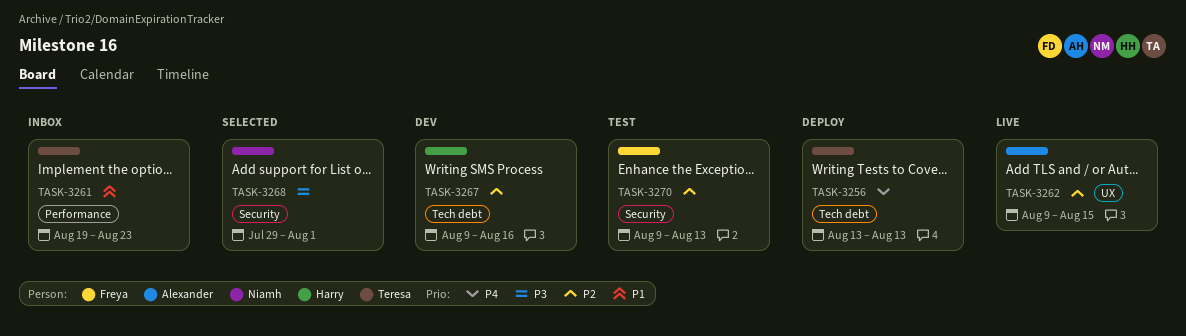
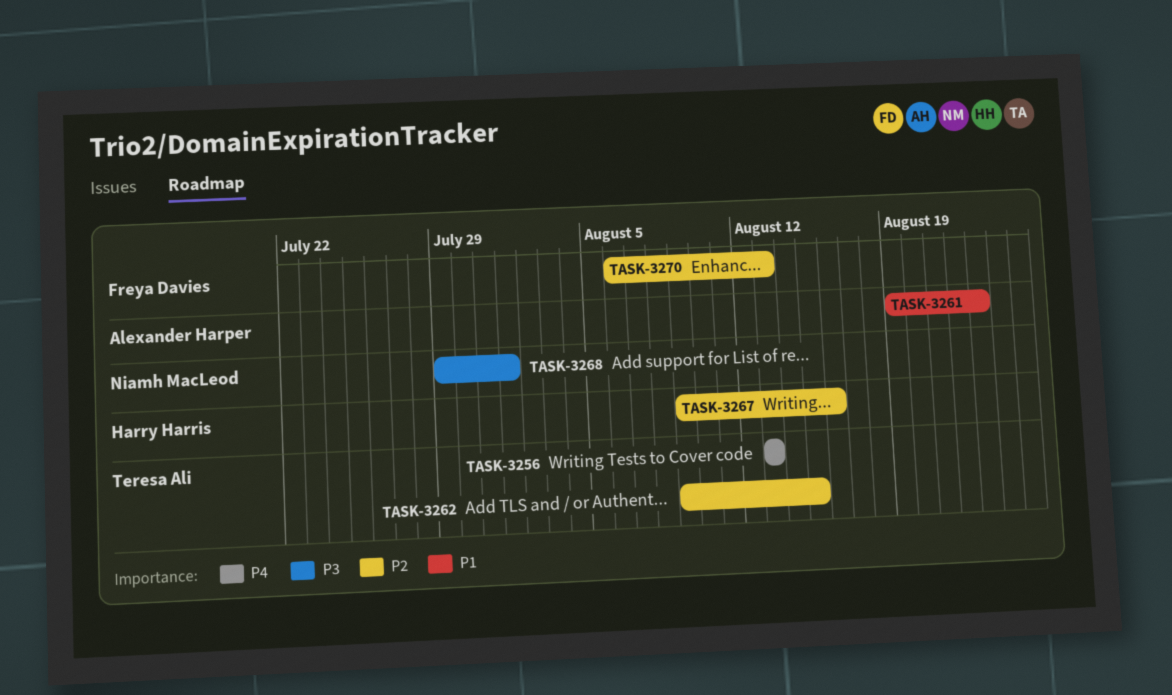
TASK-3261, owner: Teresa Ali -> Alexander Harper
TASK-3262, owner: Alexander Harper -> Teresa Ali
TASK-3270, start: Aug 9 -> Aug 6

